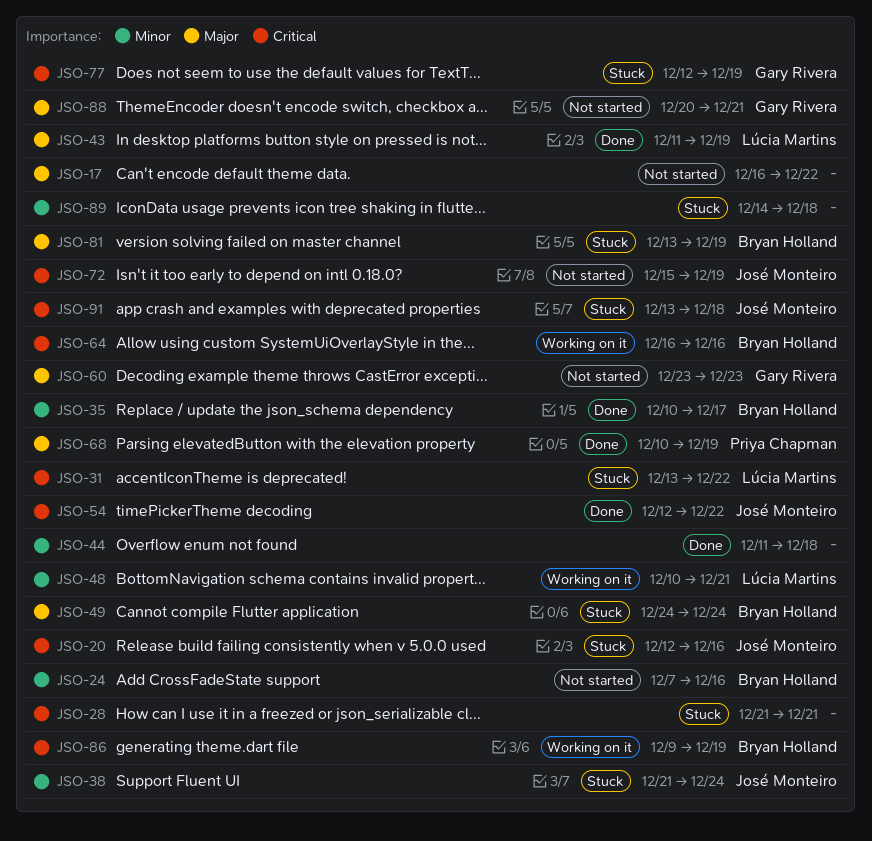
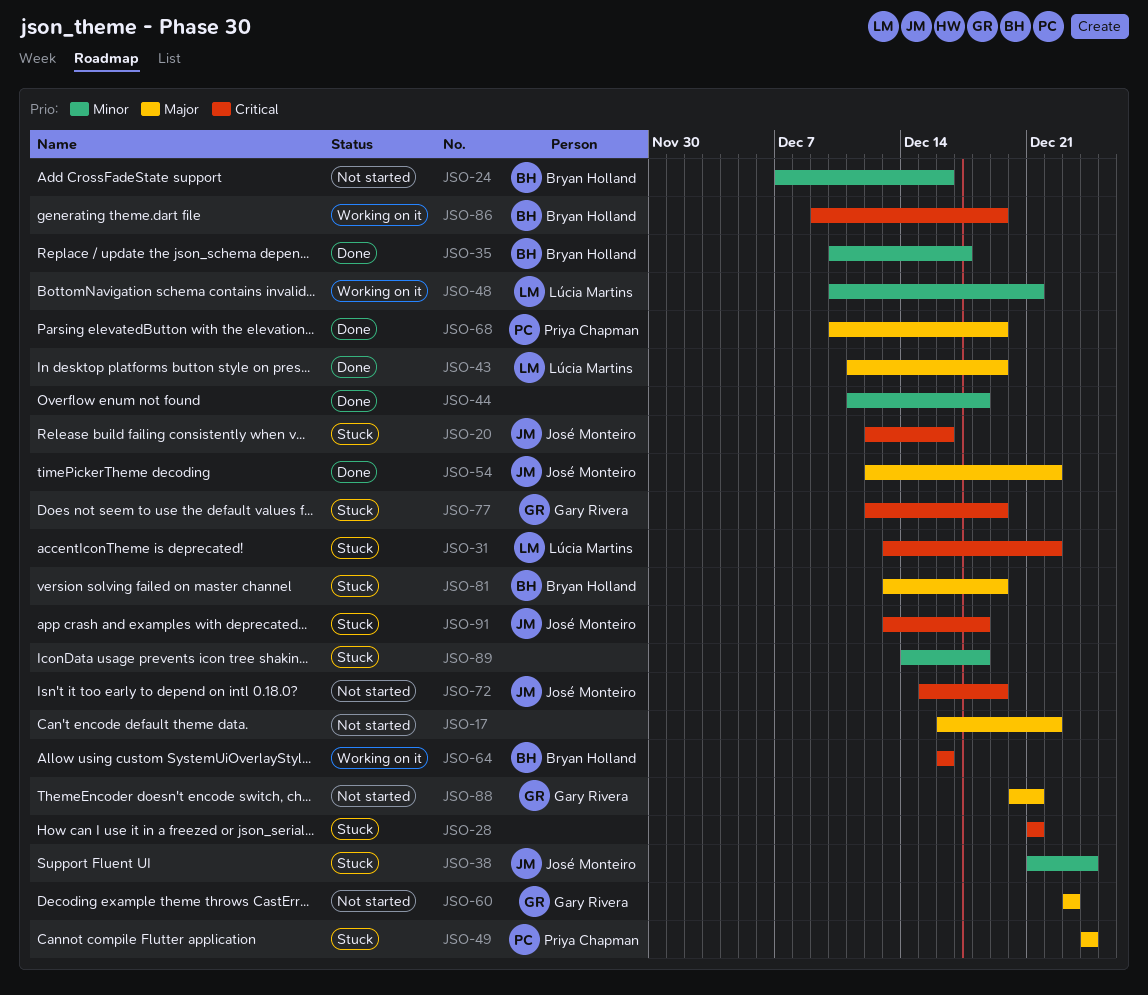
JSO-49, owner: Bryan Holland -> Priya Chapman
JSO-54, priority: Critical -> Major

